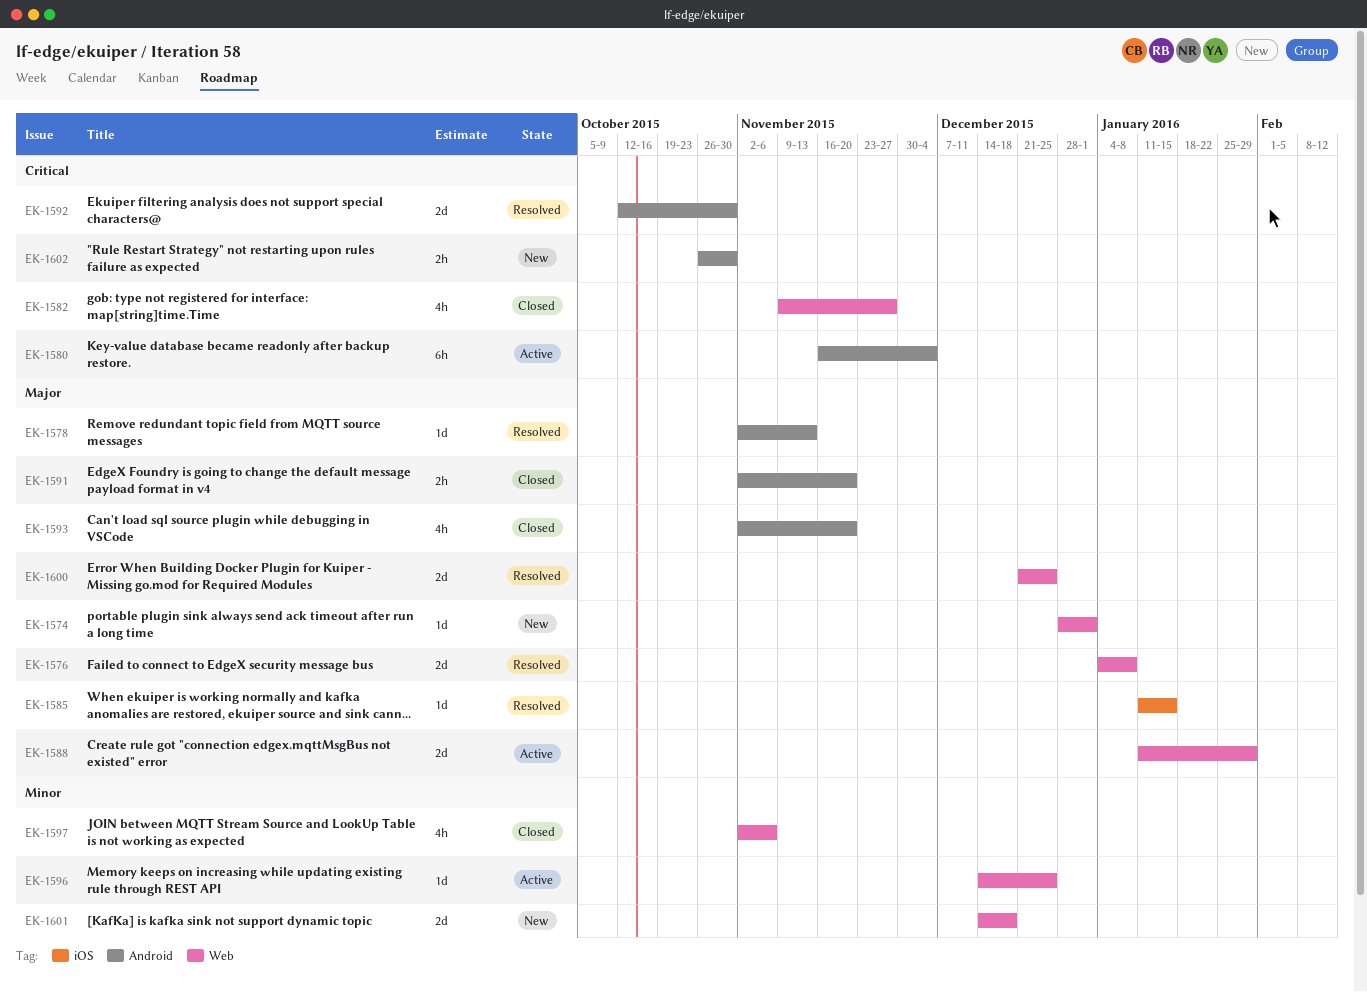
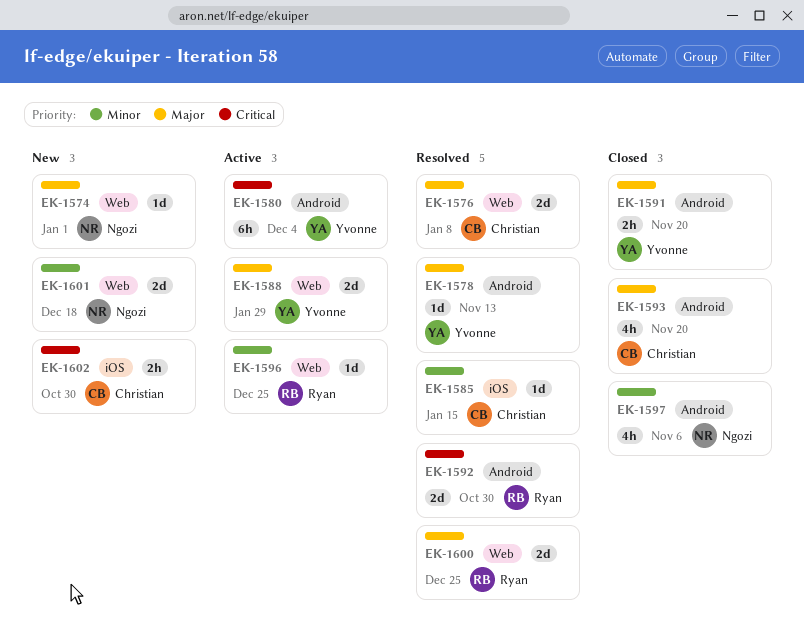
EK-1582: present -> none
EK-1585, priority: Major -> Minor
EK-1597, label: Web -> Android
EK-1602, label: Android -> iOS

